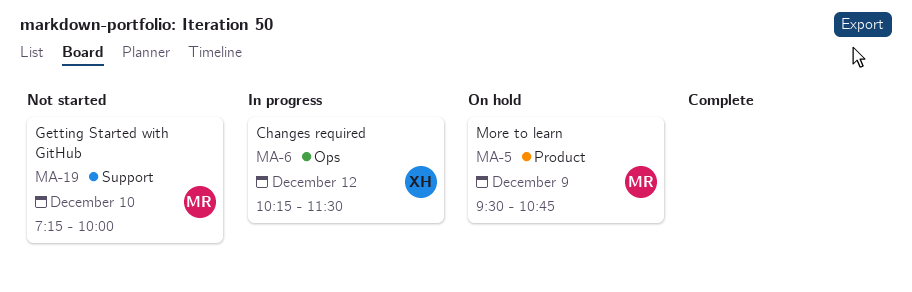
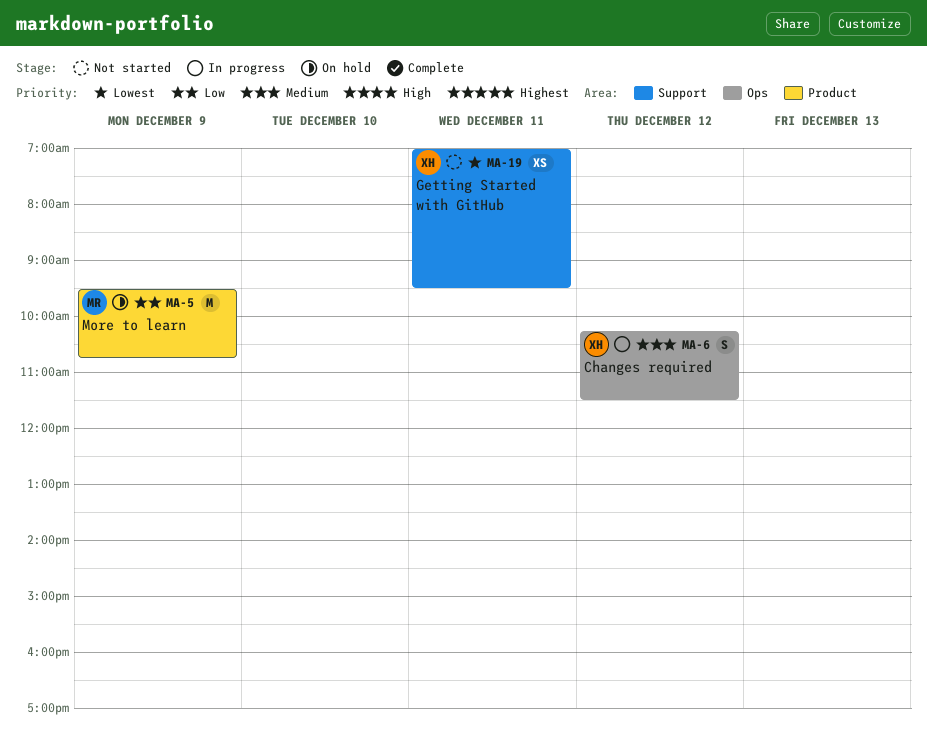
MA-19, owner: MR -> XH
MA-19, day: Dec 10 -> Dec 11
MA-19, begins: 07:15 -> 07:00
MA-19, ends: 10:00 -> 09:30

